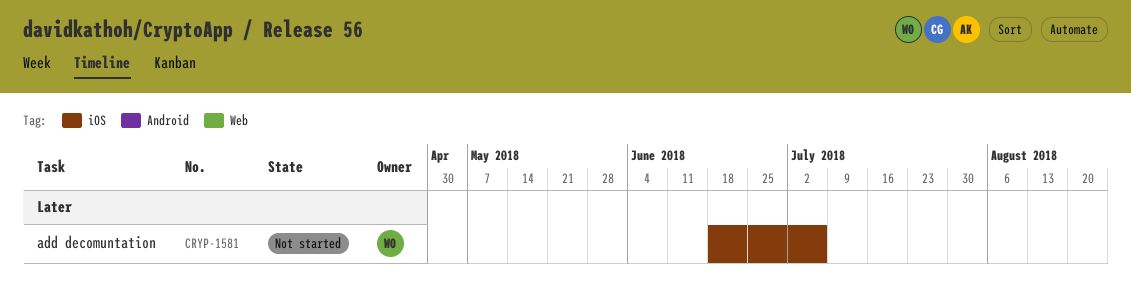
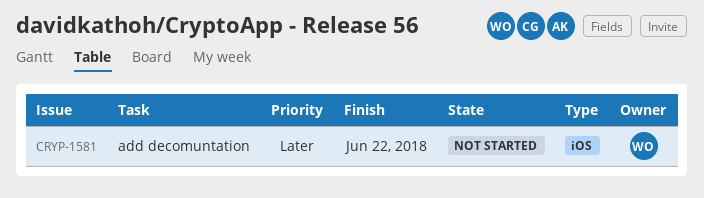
CRYP-1581, due: Jul 6 -> Jun 22

